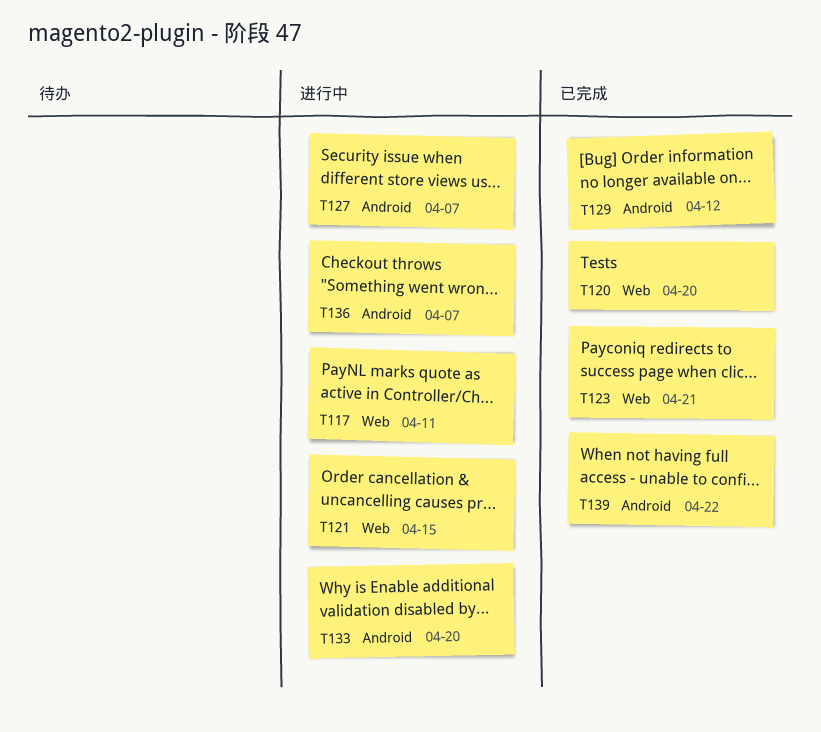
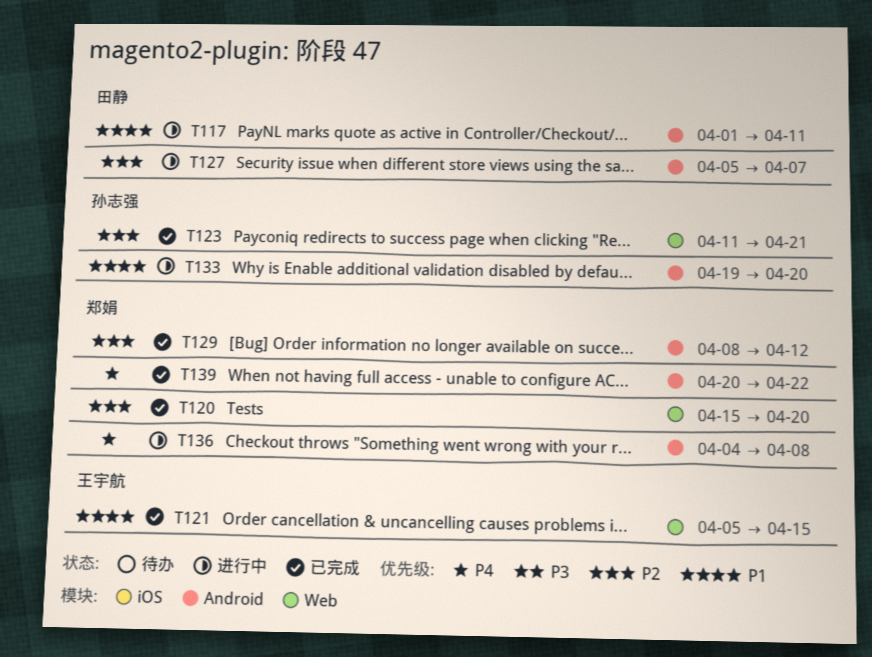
T117, label: Web -> Android
T121, status: 进行中 -> 已完成
T136, due: Apr 7 -> Apr 8

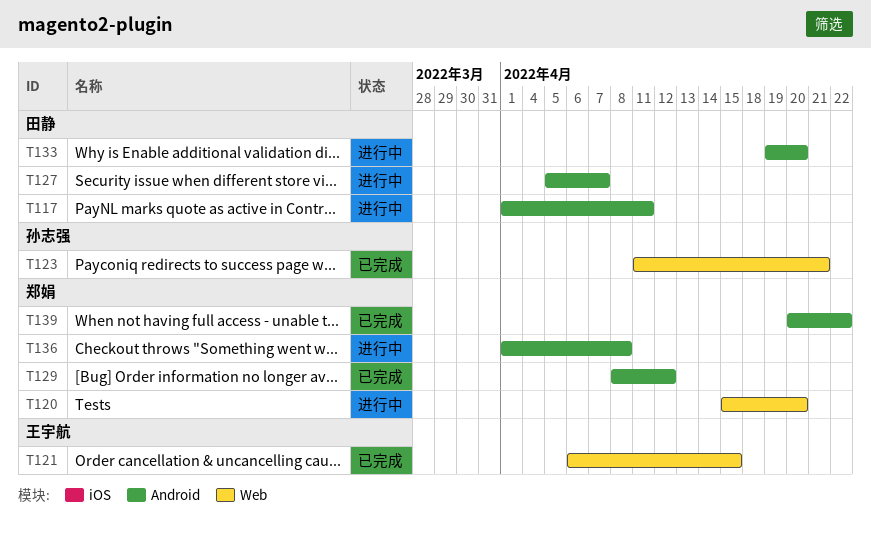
T120, status: 已完成 -> 进行中
T121, start: Apr 5 -> Apr 6
T133, owner: 孙志强 -> 田静
T136, start: Apr 4 -> Apr 1

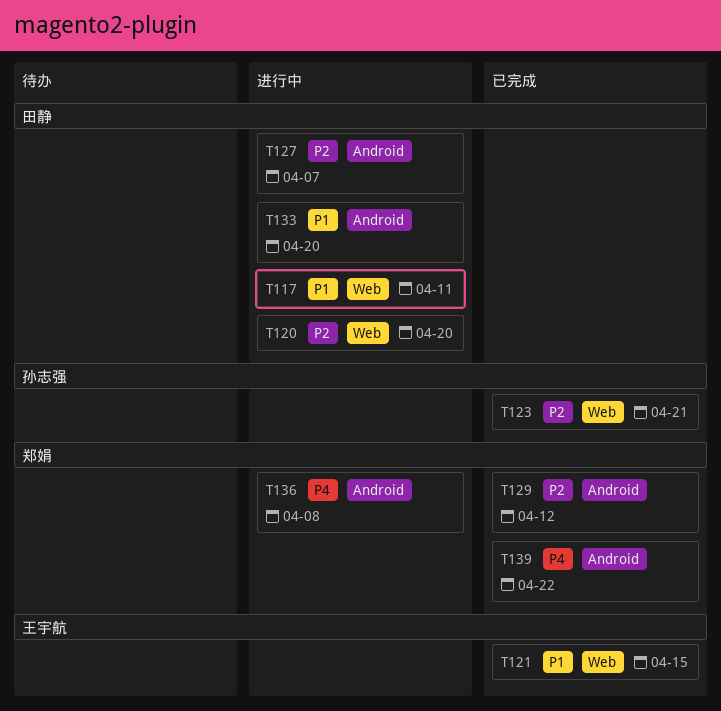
T117, label: Android -> Web
T120, owner: 郑娟 -> 田静

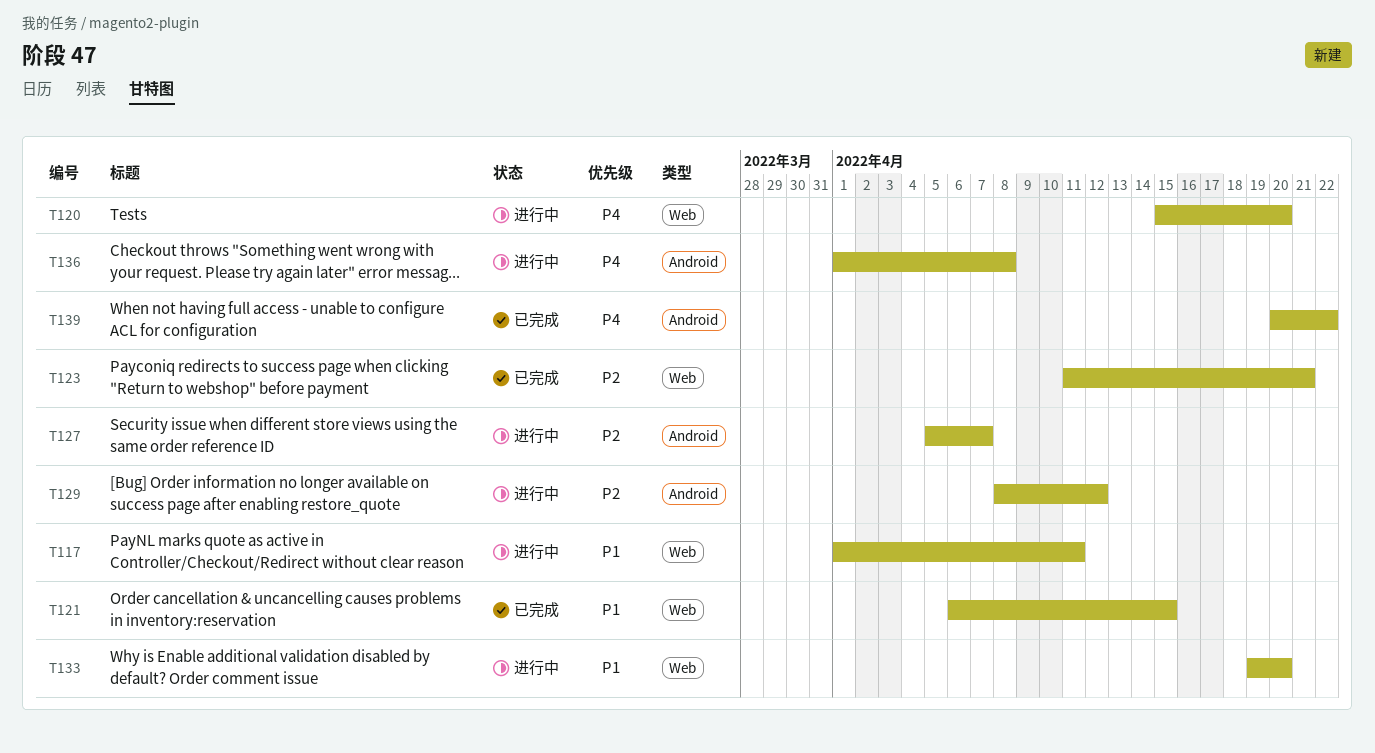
T120, priority: P2 -> P4
T129, status: 已完成 -> 进行中
T133, label: Android -> Web

